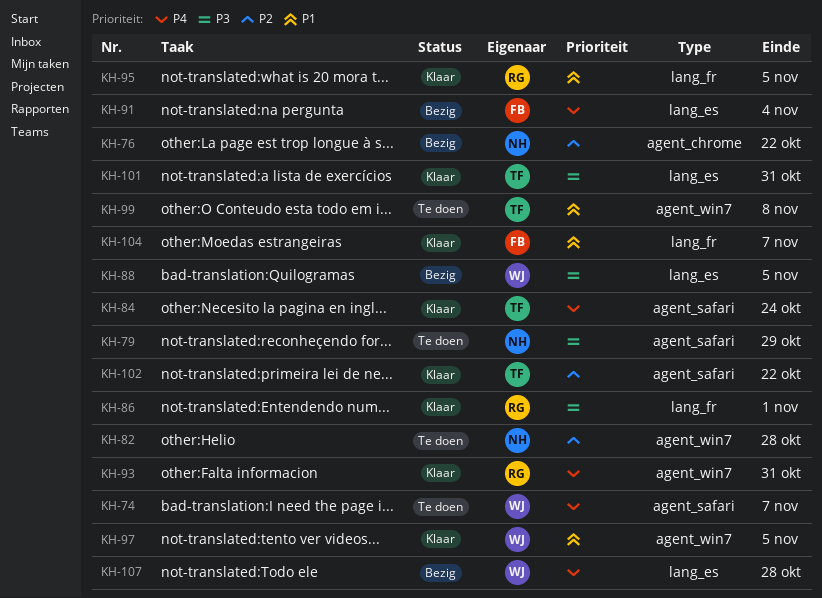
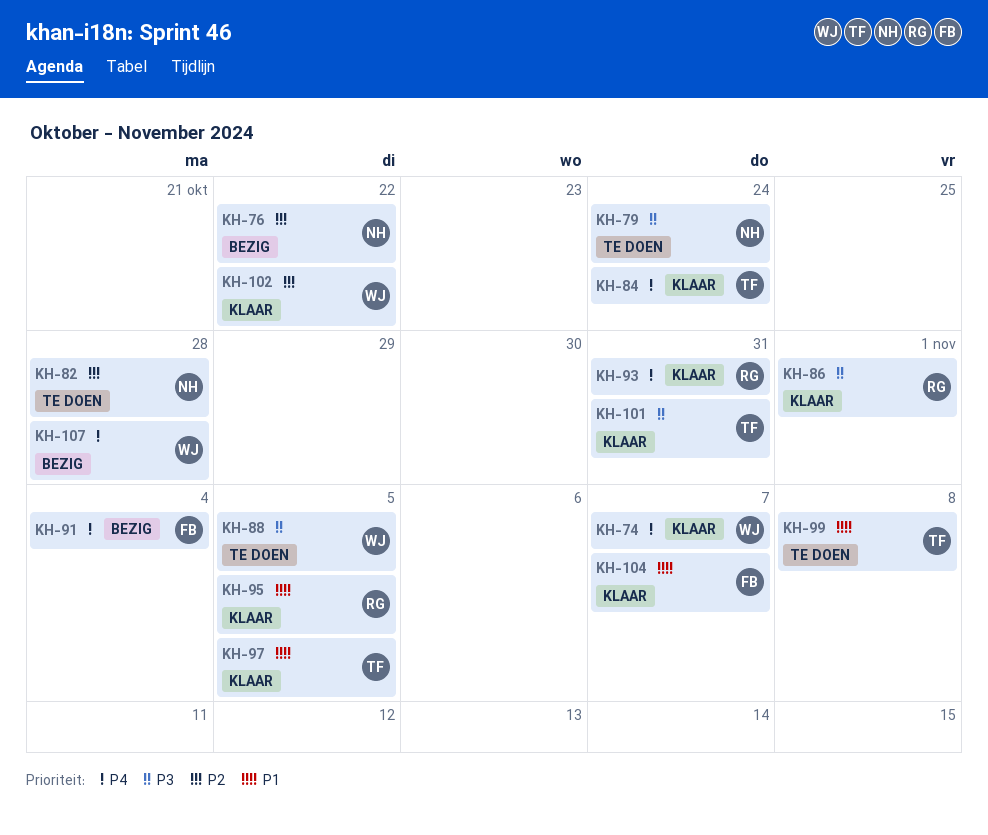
KH-74, status: Te doen -> Klaar
KH-79, due: Oct 29 -> Oct 24
KH-88, status: Bezig -> Te doen
KH-97, owner: WJ -> TF
KH-102, owner: TF -> WJ

